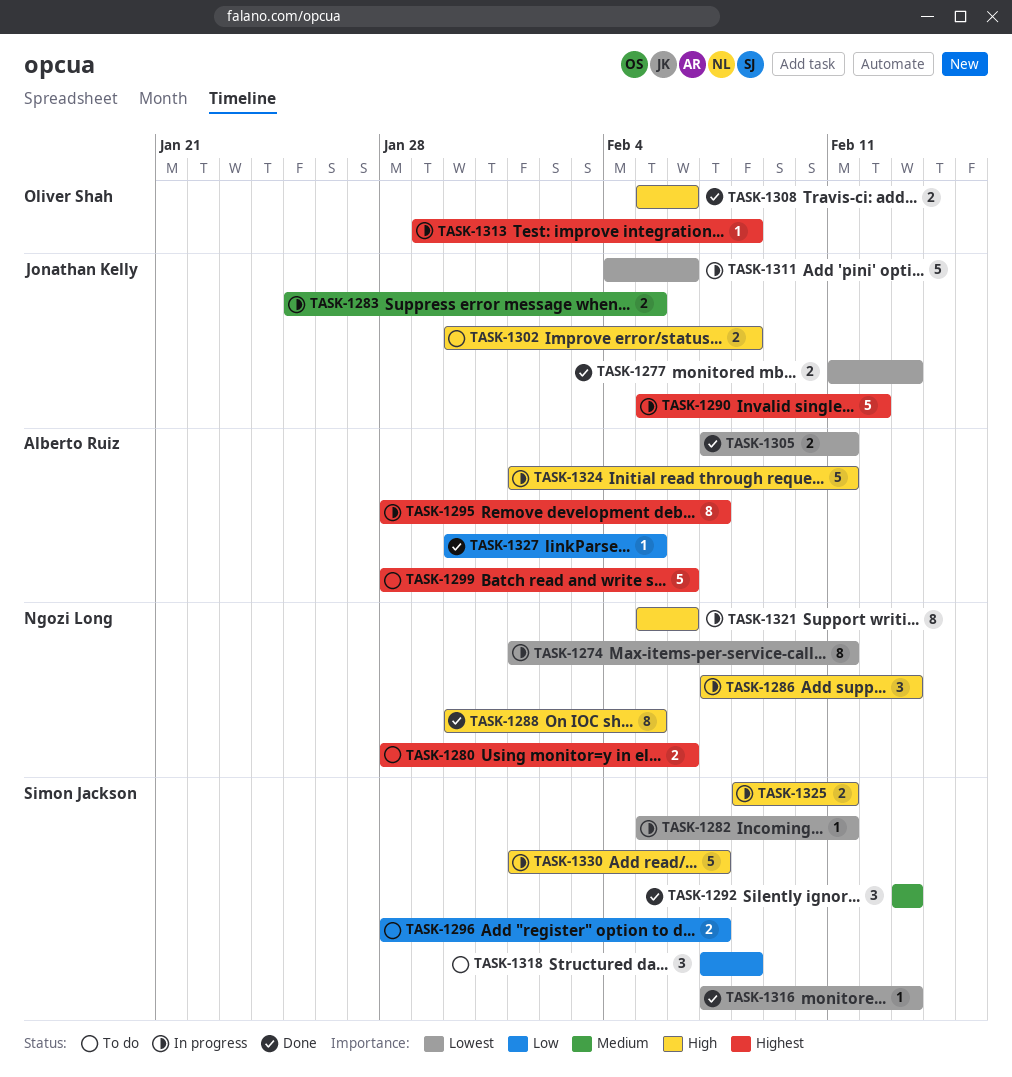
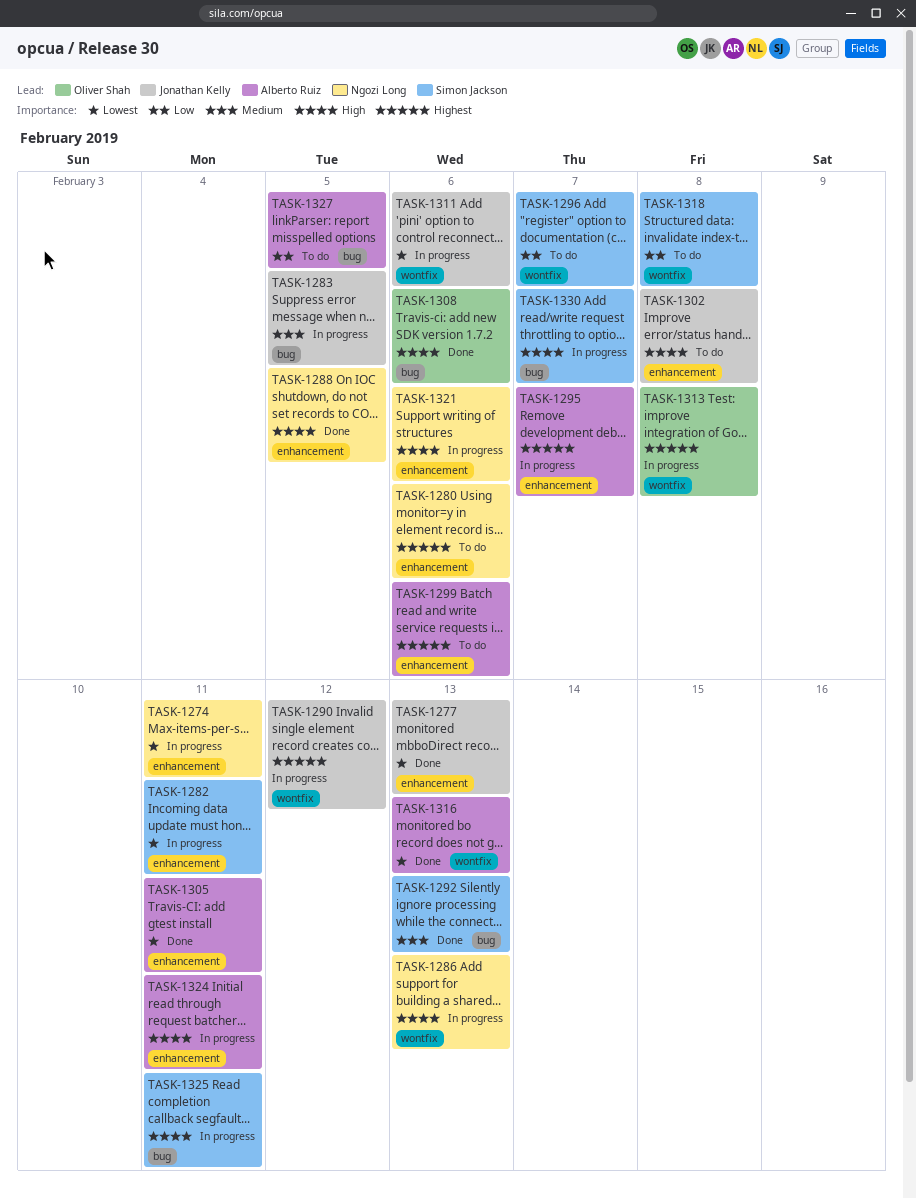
TASK-1316, owner: Simon Jackson -> Alberto Ruiz
TASK-1327, status: Done -> To do

